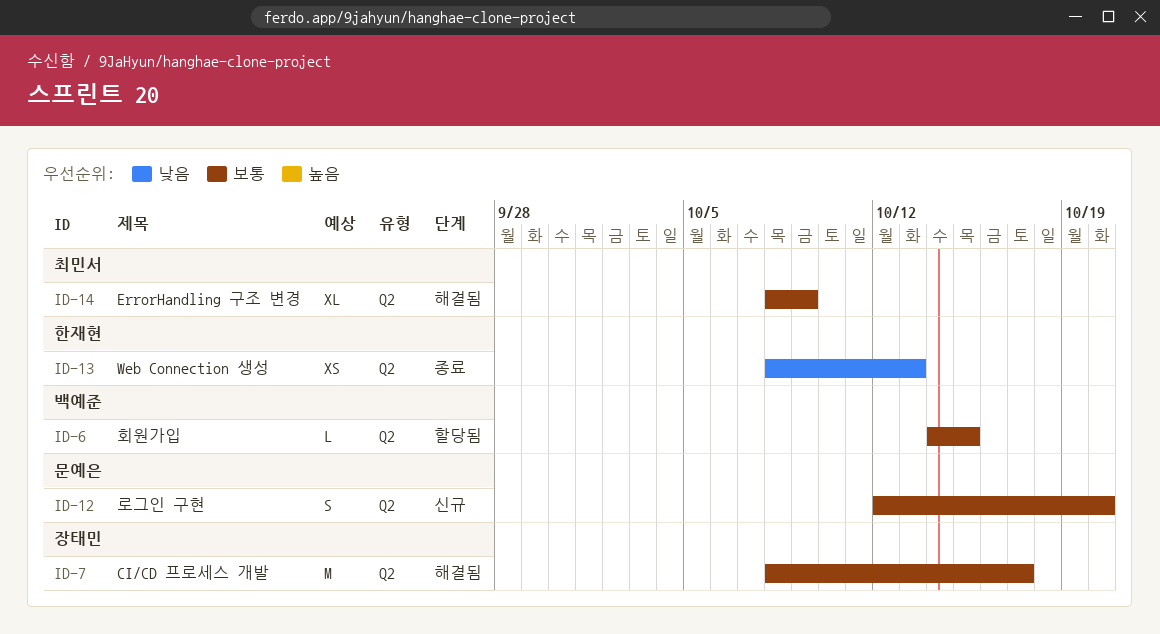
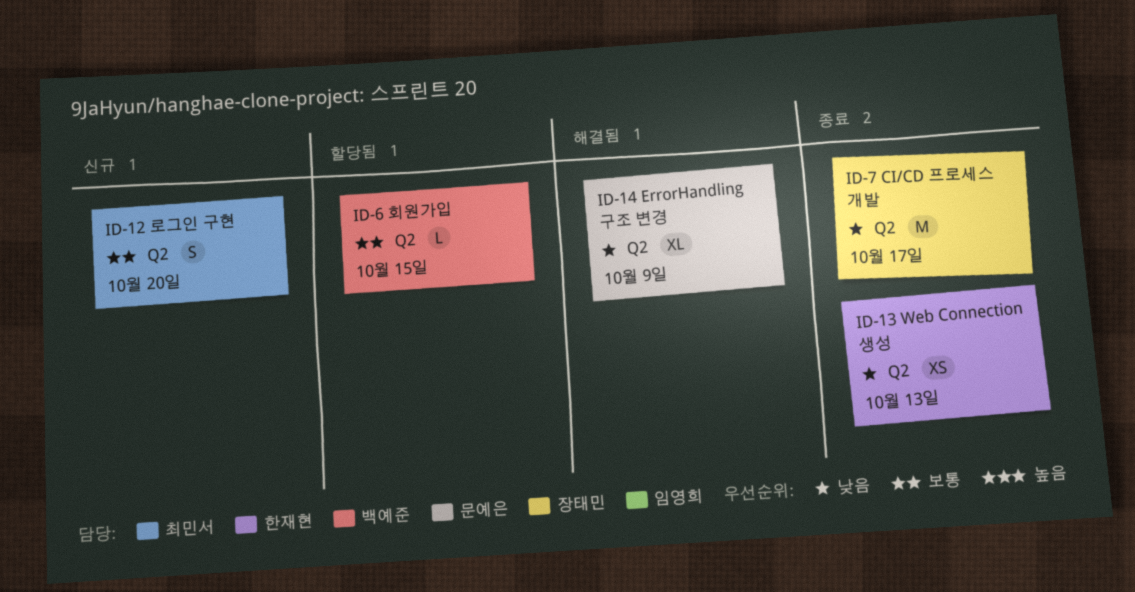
ID-7, status: 해결됨 -> 종료
ID-7, priority: 보통 -> 낮음
ID-12, owner: 문예은 -> 최민서
ID-14, owner: 최민서 -> 문예은
ID-14, priority: 보통 -> 낮음

